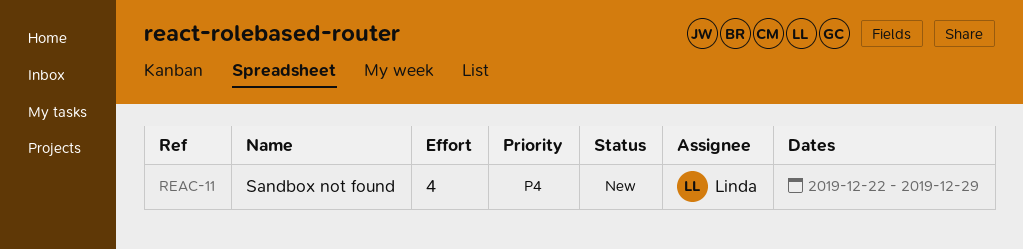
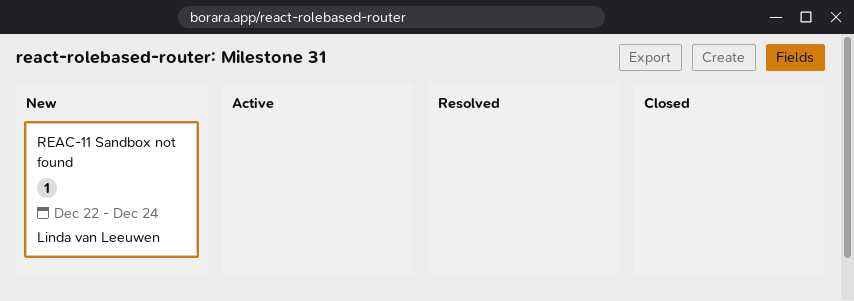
REAC-11, estimate: 4 -> 1
REAC-11, due: Dec 29 -> Dec 24

